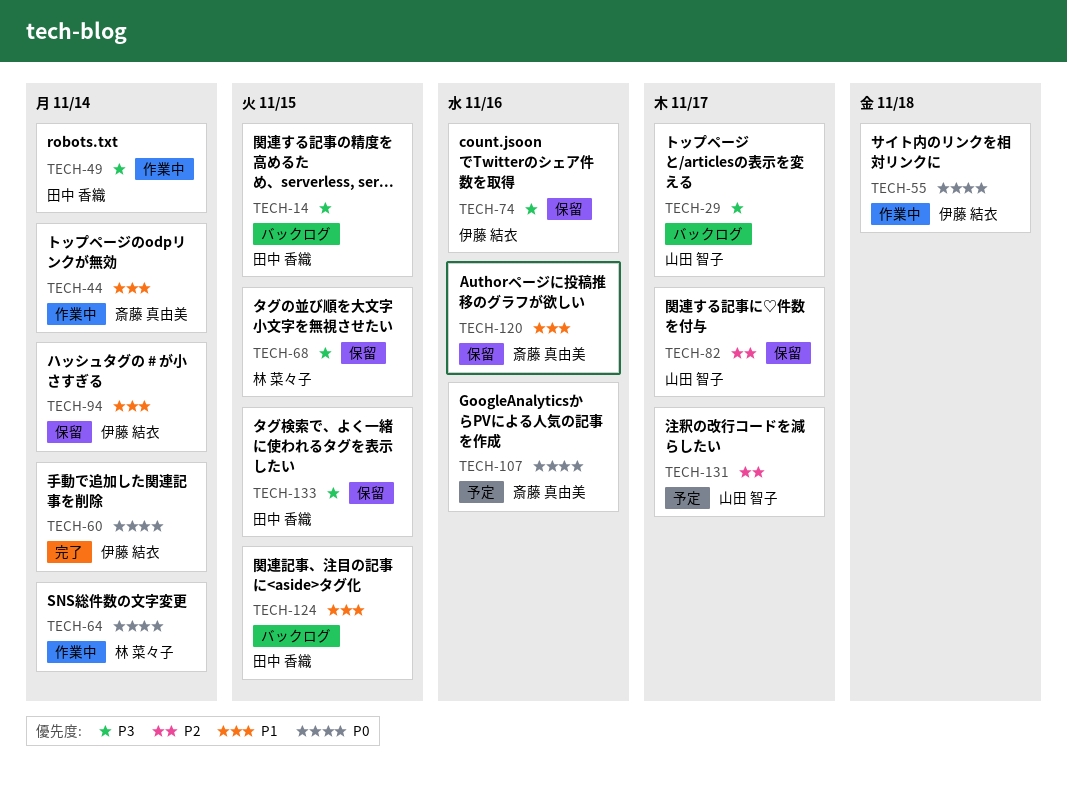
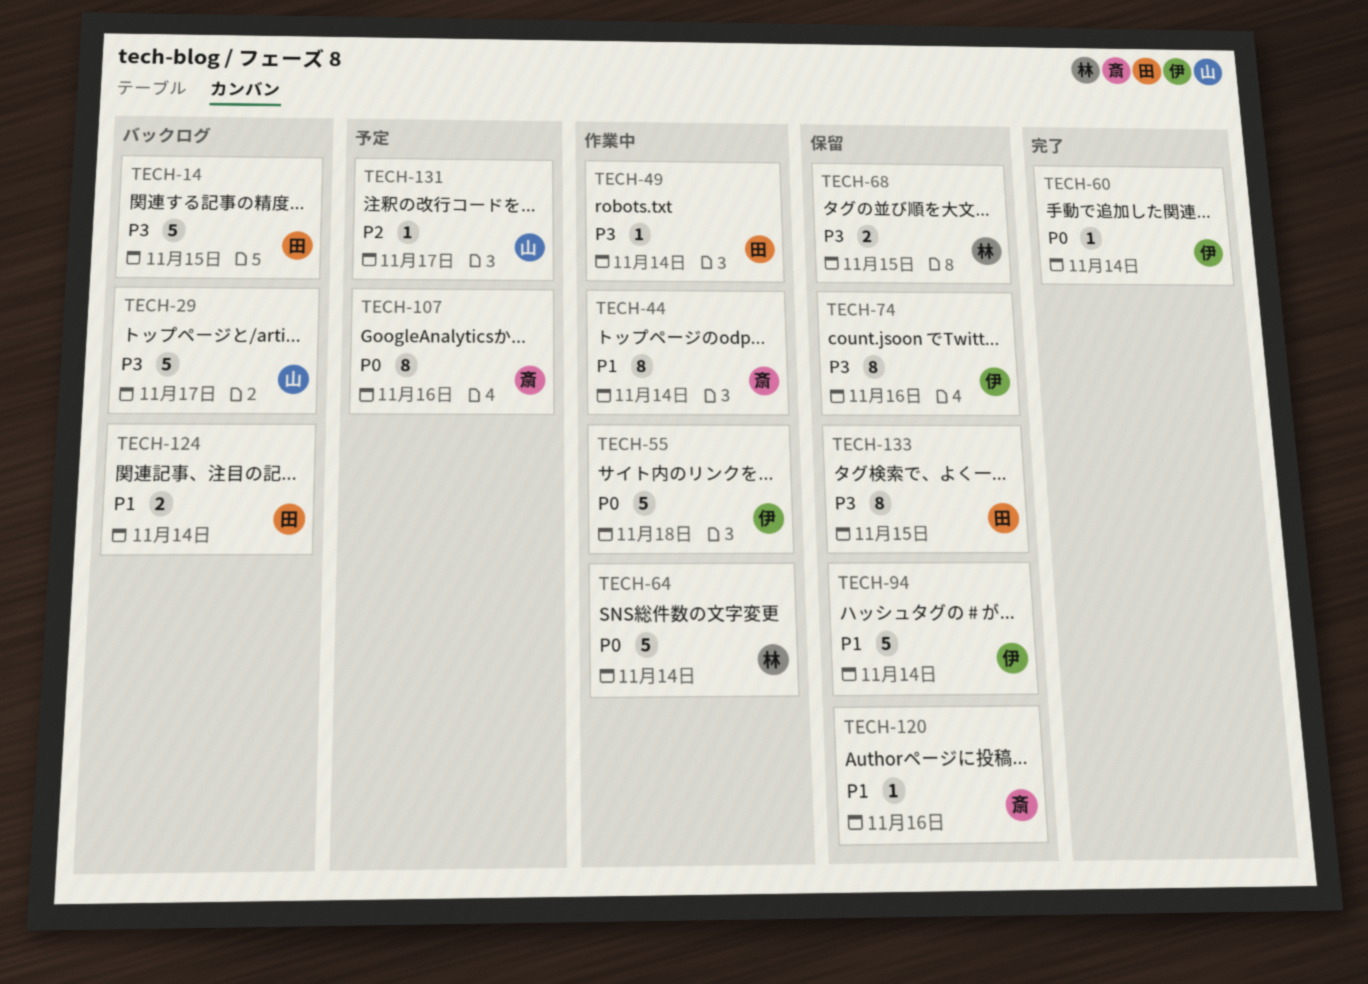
TECH-82: present -> none
TECH-124, due: Nov 15 -> Nov 14

